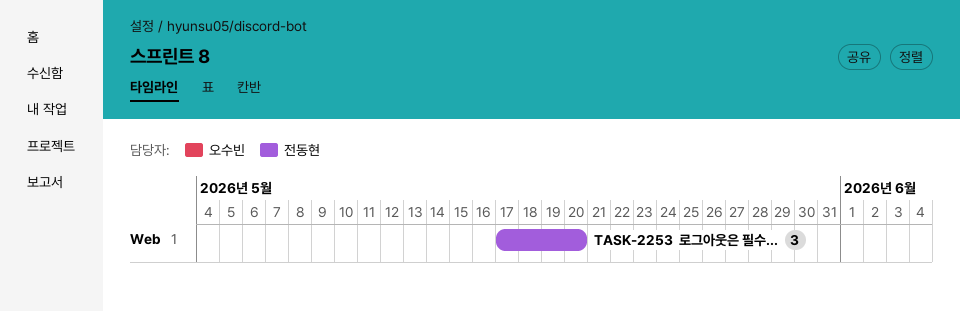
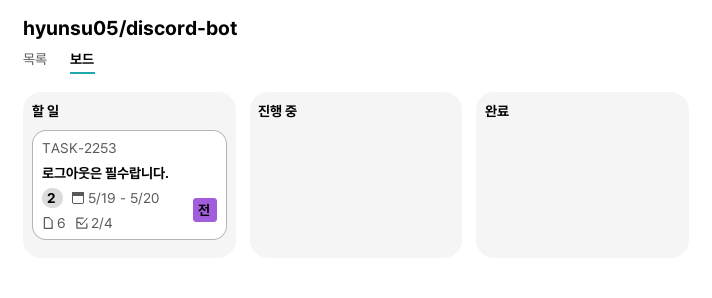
TASK-2253, estimate: 3 -> 2
TASK-2253, start: May 17 -> May 19

